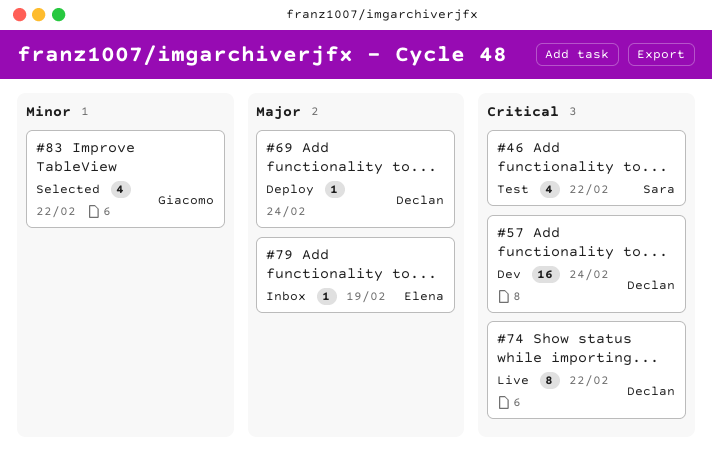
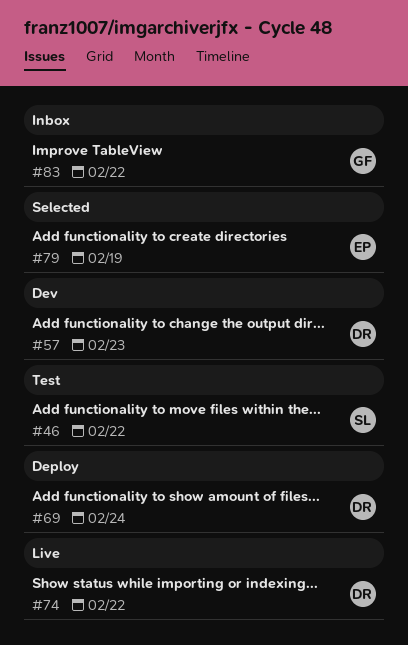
#57, due: Feb 24 -> Feb 23
#79, status: Inbox -> Selected
#83, status: Selected -> Inbox

